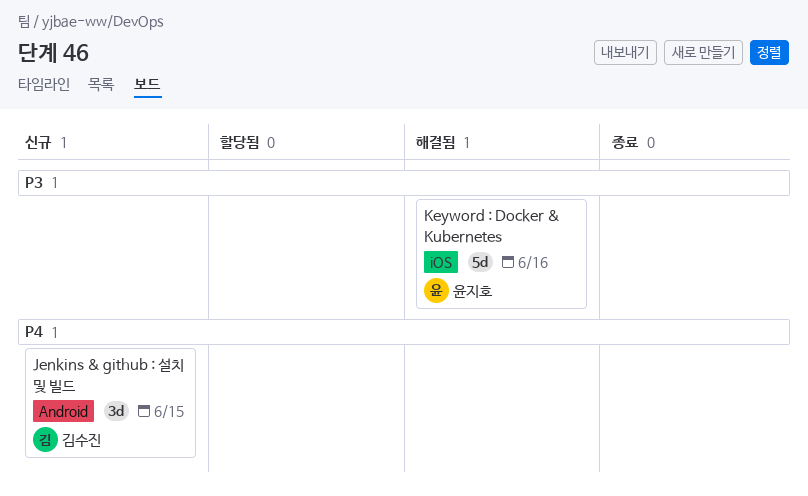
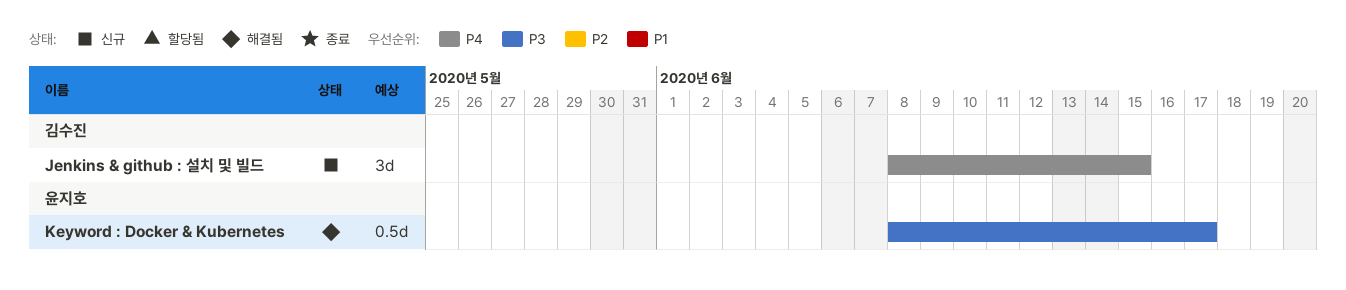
Keyword : Docker & Kubernetes, estimate: 5d -> 0.5d
Keyword : Docker & Kubernetes, due: Jun 16 -> Jun 17

